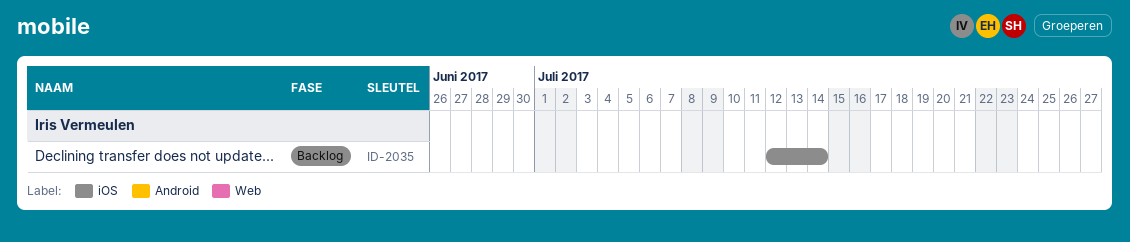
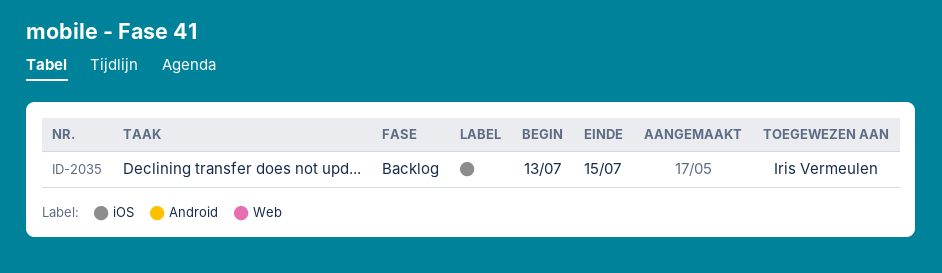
ID-2035, start: Jul 12 -> Jul 13
ID-2035, due: Jul 14 -> Jul 15

